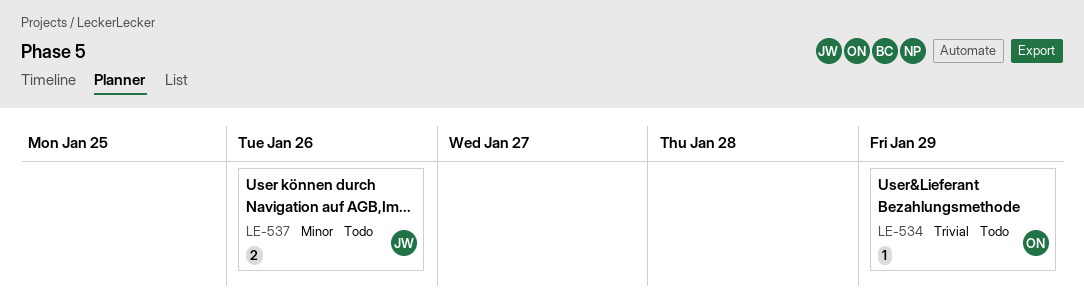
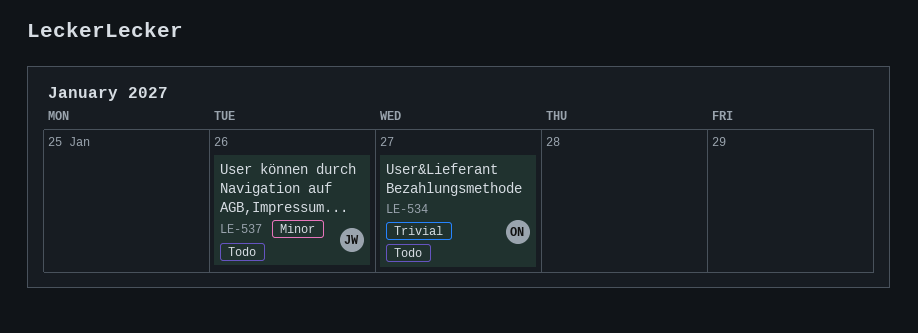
LE-534, due: Jan 29 -> Jan 27

